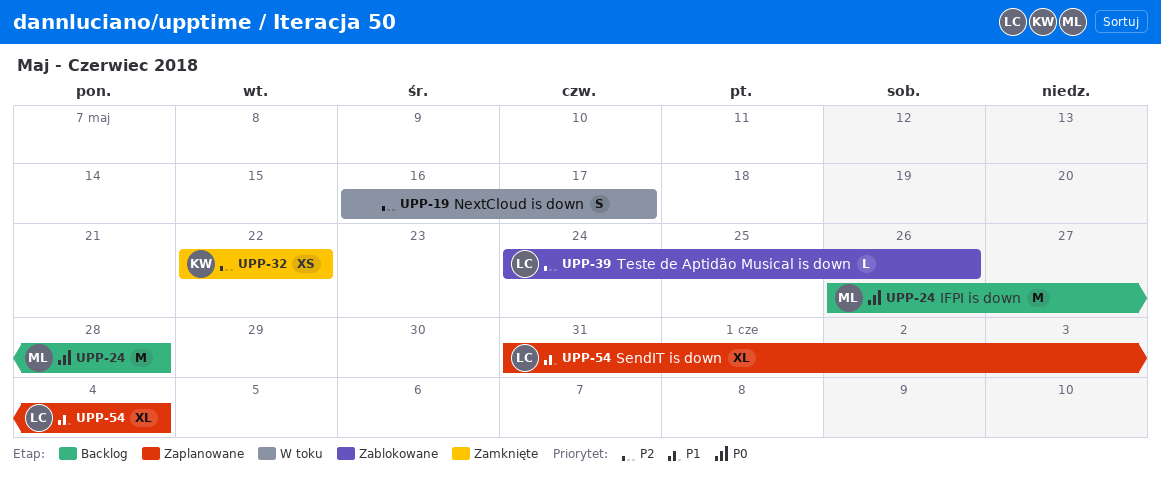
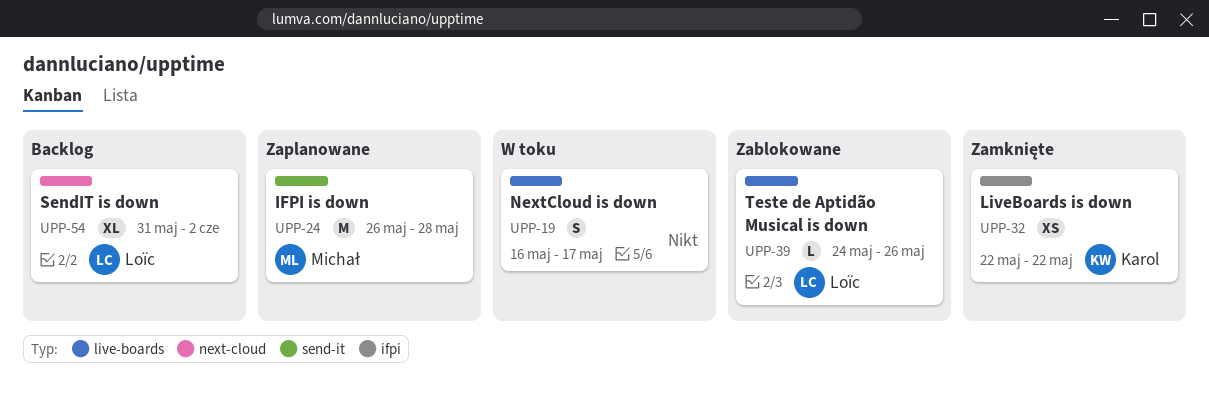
UPP-24, status: Backlog -> Zaplanowane
UPP-54, status: Zaplanowane -> Backlog
UPP-54, due: Jun 4 -> Jun 2

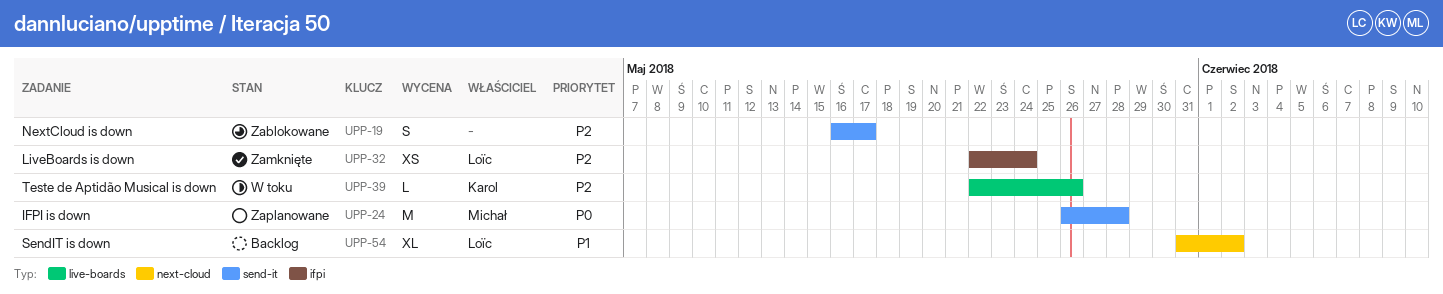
UPP-19, status: W toku -> Zablokowane
UPP-19, label: live-boards -> send-it
UPP-32, owner: Karol -> Loïc
UPP-32, due: May 22 -> May 24
UPP-39, status: Zablokowane -> W toku
UPP-39, owner: Loïc -> Karol
UPP-39, start: May 24 -> May 22

